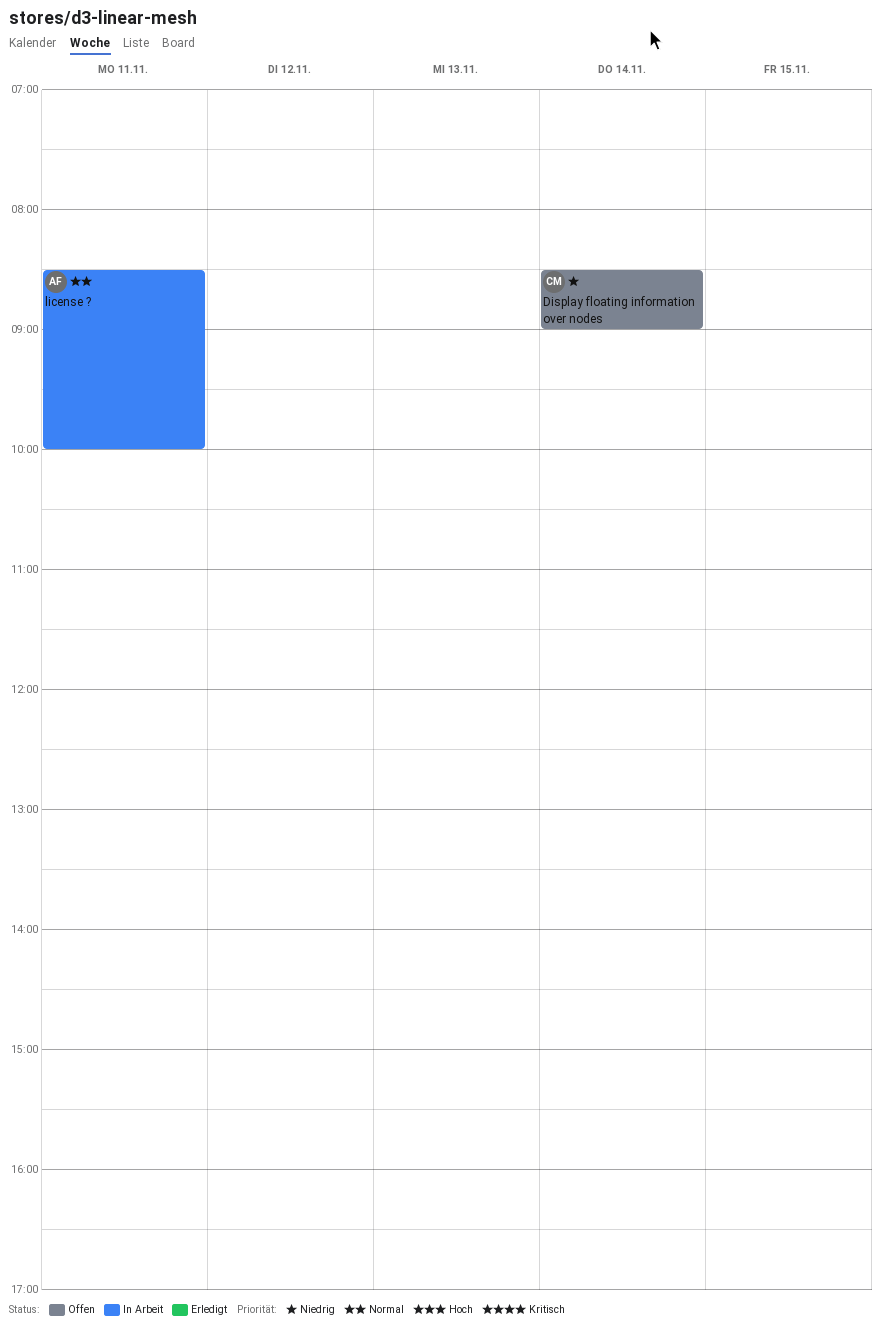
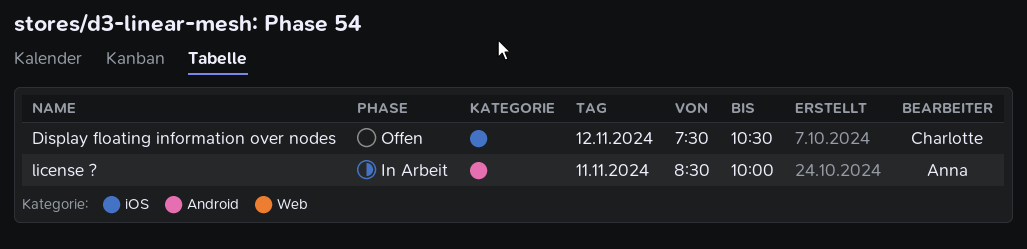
Display floating information over nodes, day: Nov 14 -> Nov 12
Display floating information over nodes, begins: 08:30 -> 07:30
Display floating information over nodes, ends: 09:00 -> 10:30

